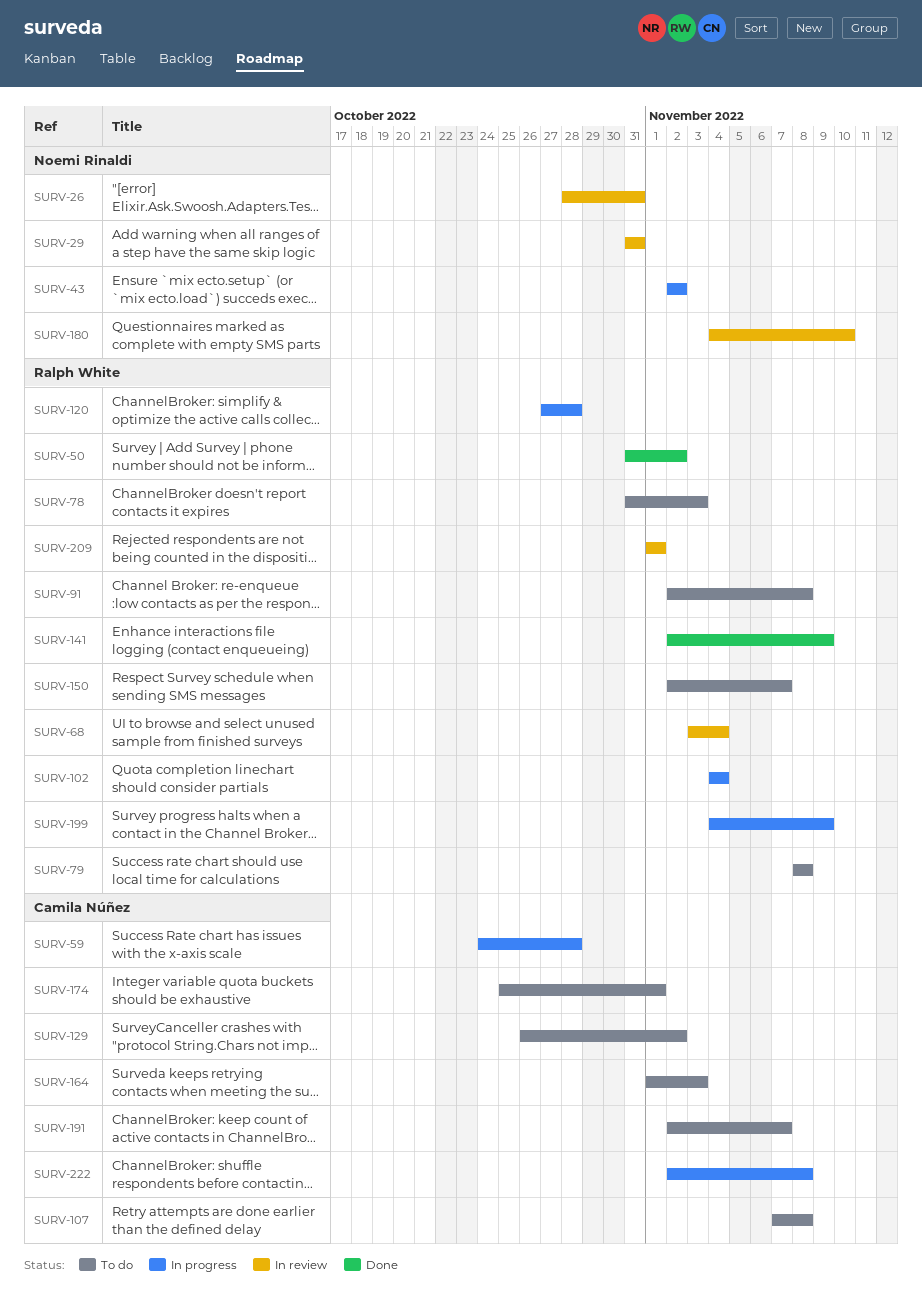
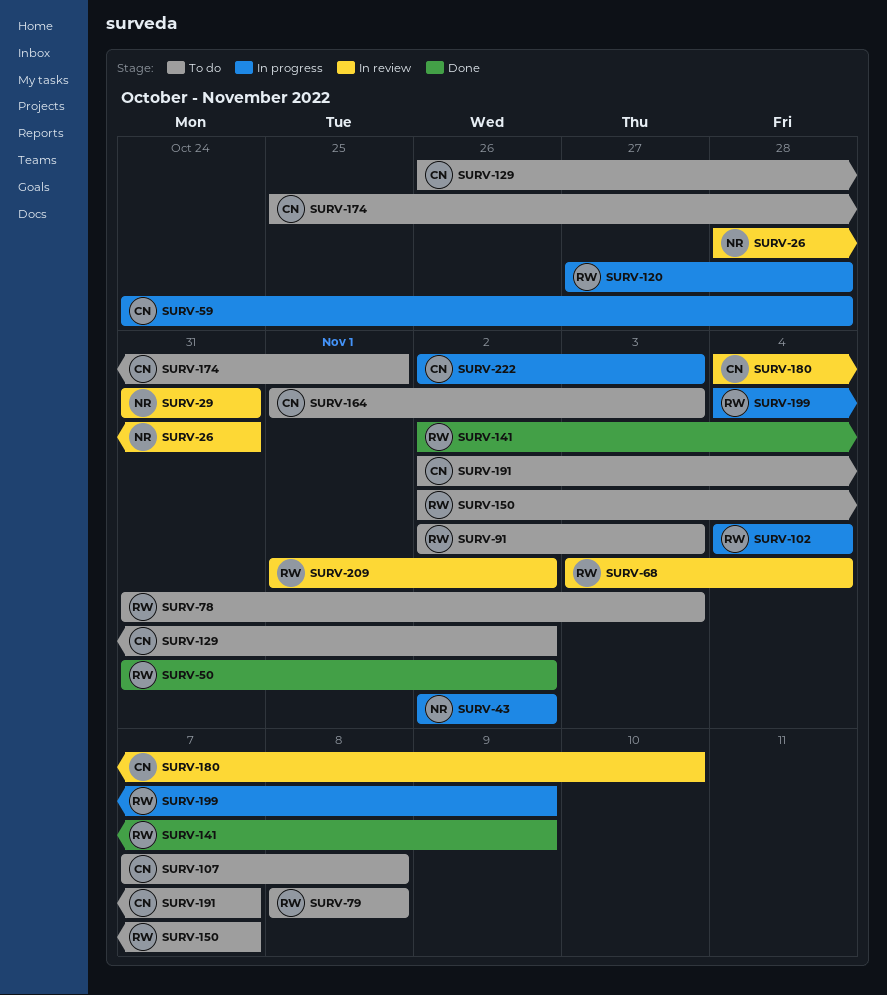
SURV-91, due: Nov 8 -> Nov 3
SURV-180, owner: Noemi Rinaldi -> Camila Núñez
SURV-209, due: Nov 1 -> Nov 2
SURV-222, due: Nov 8 -> Nov 3

